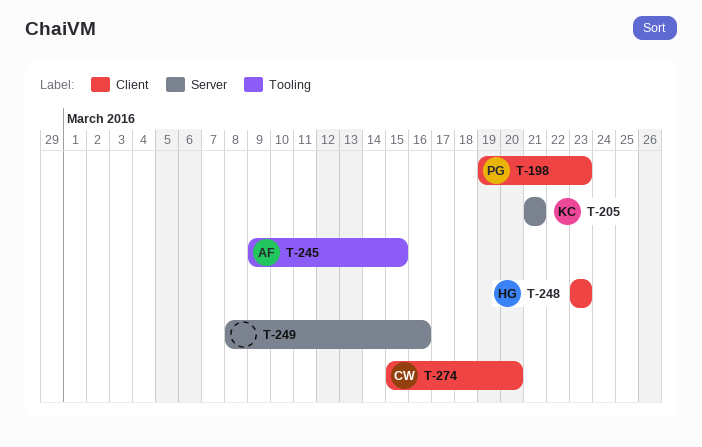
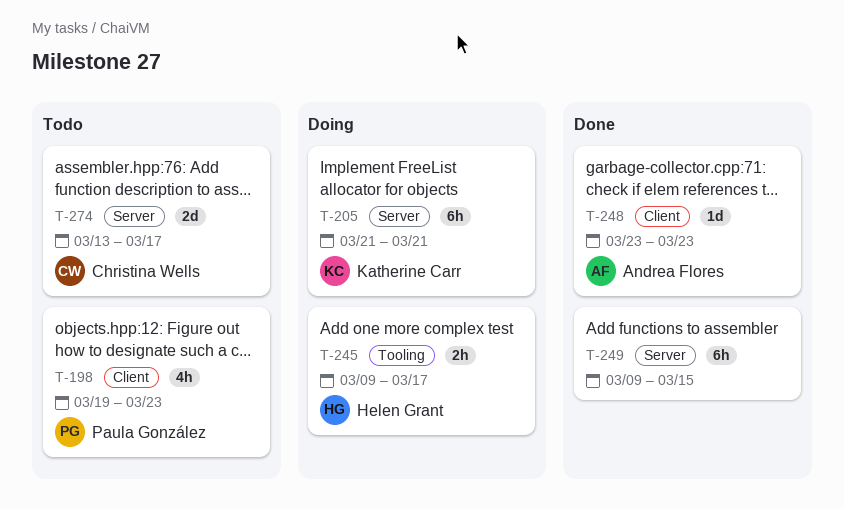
T-245, owner: Andrea Flores -> Helen Grant
T-245, due: Mar 15 -> Mar 17
T-248, owner: Helen Grant -> Andrea Flores
T-249, start: Mar 8 -> Mar 9
T-249, due: Mar 16 -> Mar 15
T-274, label: Client -> Server
T-274, start: Mar 15 -> Mar 13
T-274, due: Mar 20 -> Mar 17

